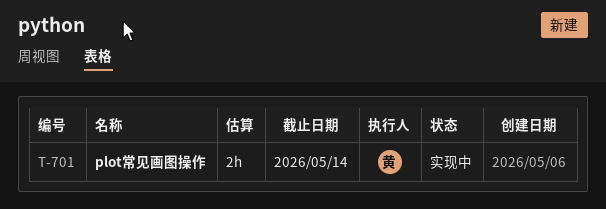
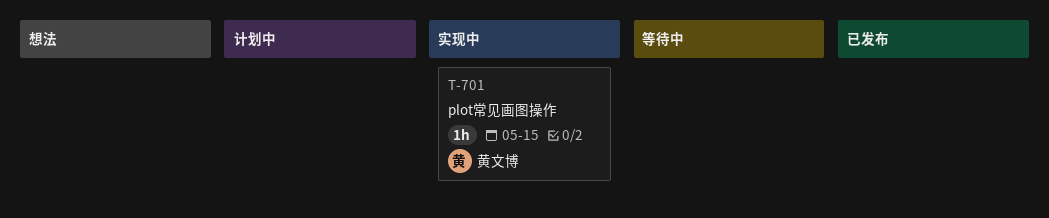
T-701, estimate: 2h -> 1h
T-701, due: May 14 -> May 15

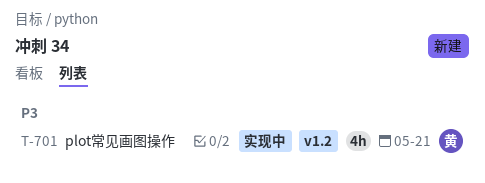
T-701, estimate: 1h -> 4h
T-701, due: May 15 -> May 21

